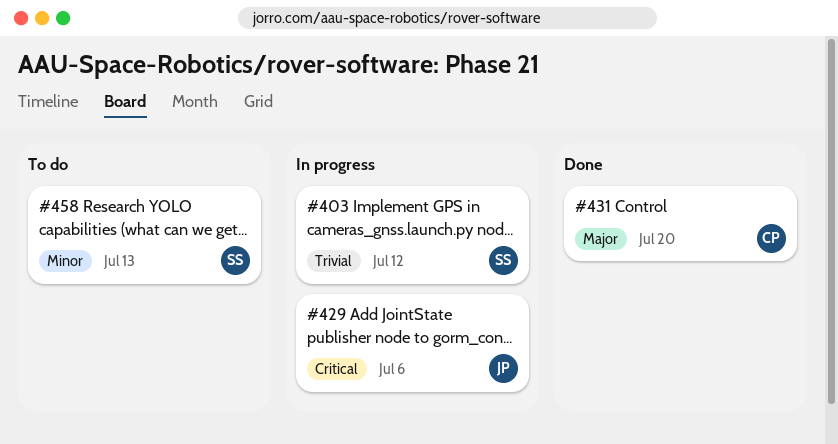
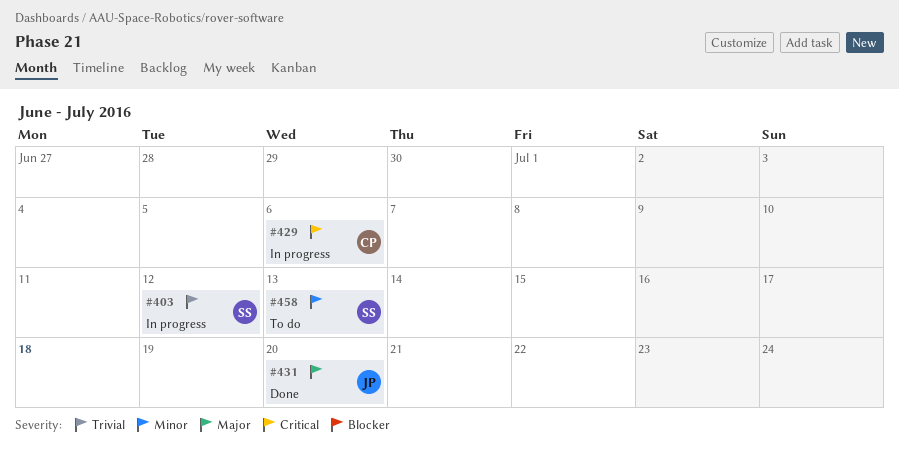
#429, owner: JP -> CP
#431, owner: CP -> JP

